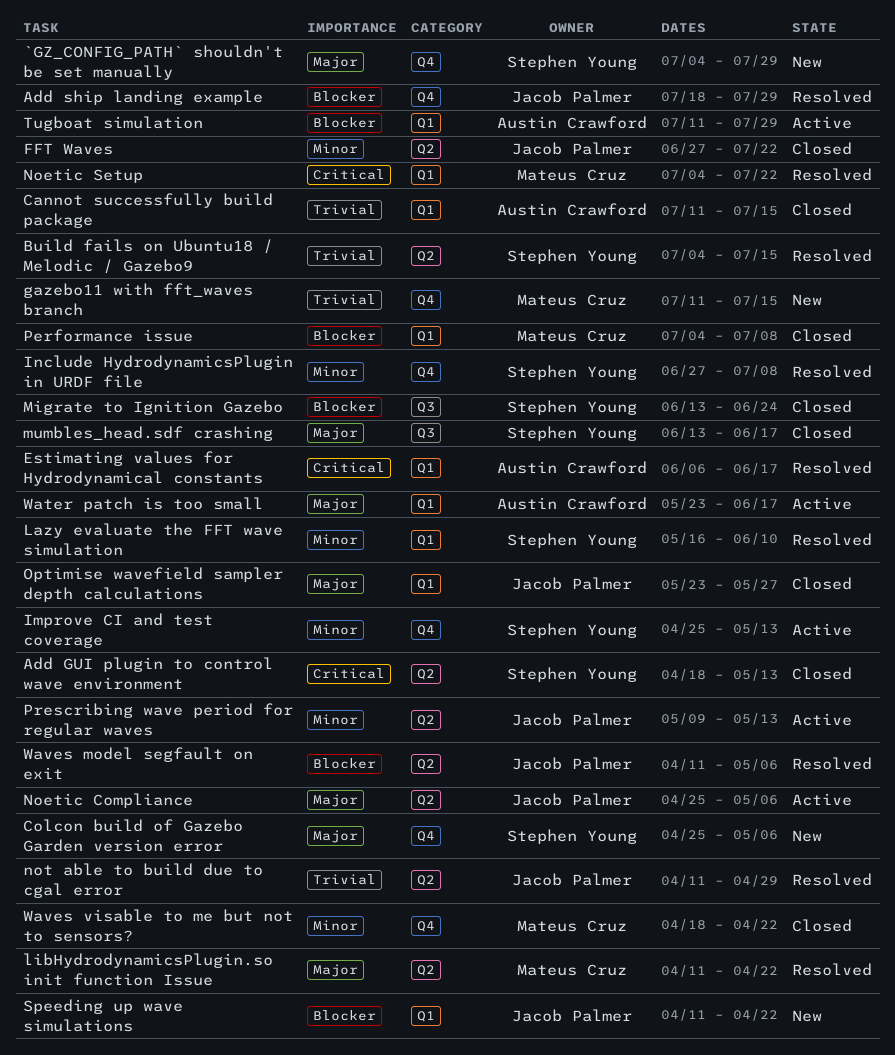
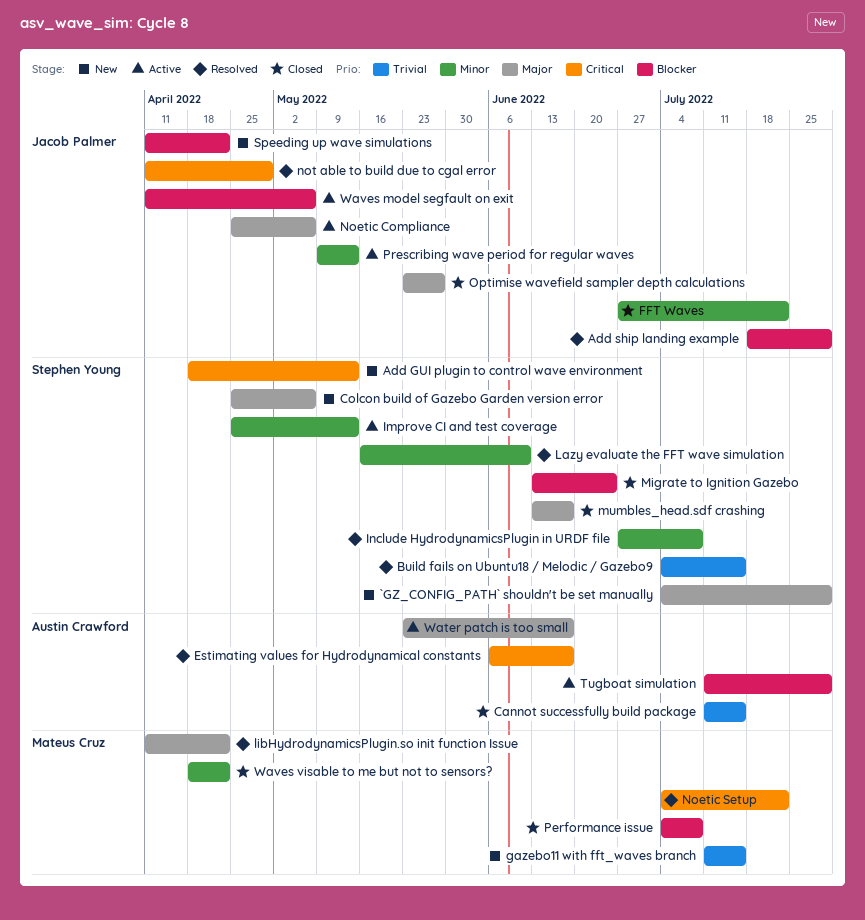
Add GUI plugin to control wave environment, status: Closed -> New
not able to build due to cgal error, priority: Trivial -> Critical
Waves model segfault on exit, status: Resolved -> Active

